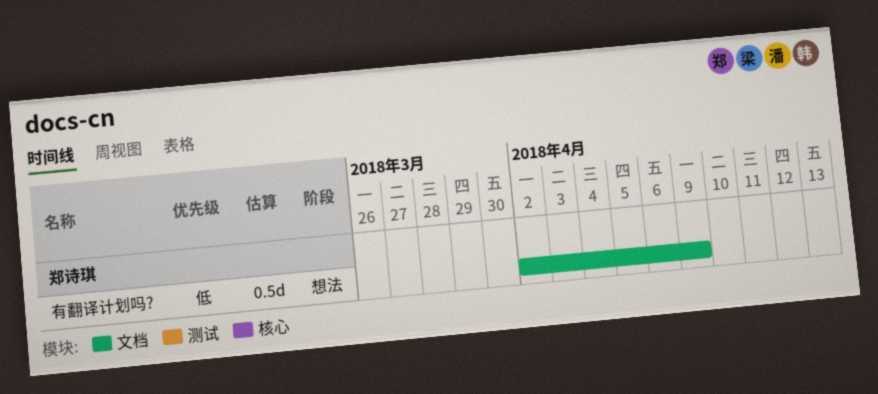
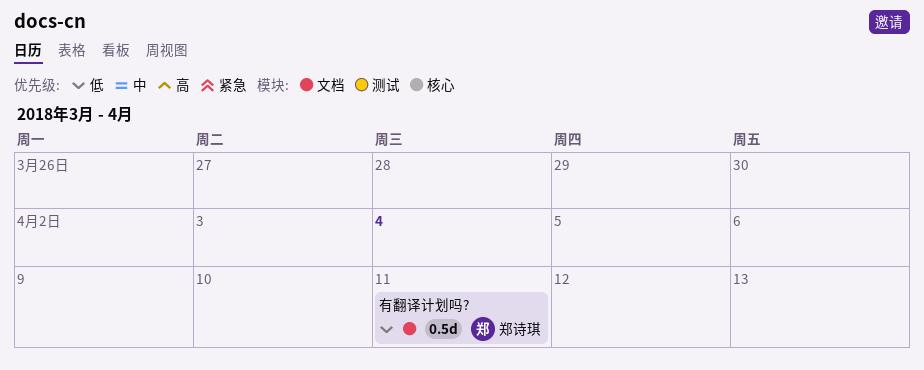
有翻译计划吗?, due: Apr 9 -> Apr 11

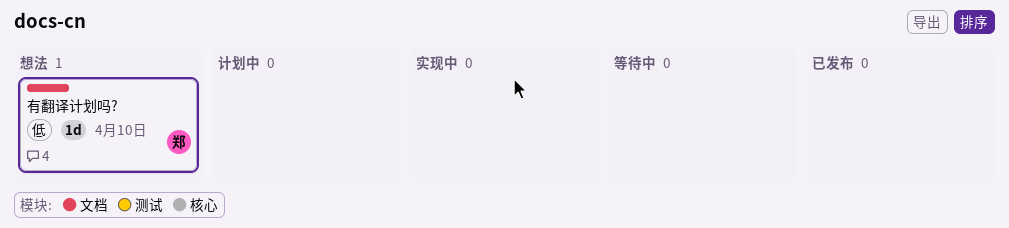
有翻译计划吗?, estimate: 0.5d -> 1d
有翻译计划吗?, due: Apr 11 -> Apr 10

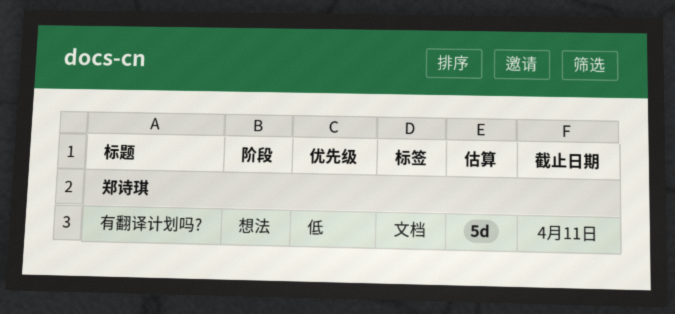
有翻译计划吗?, estimate: 1d -> 5d
有翻译计划吗?, due: Apr 10 -> Apr 11

